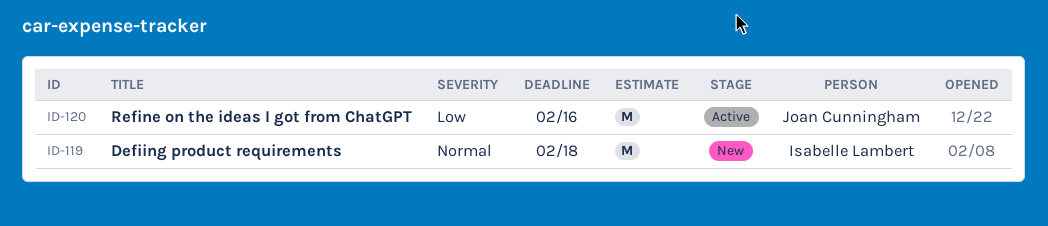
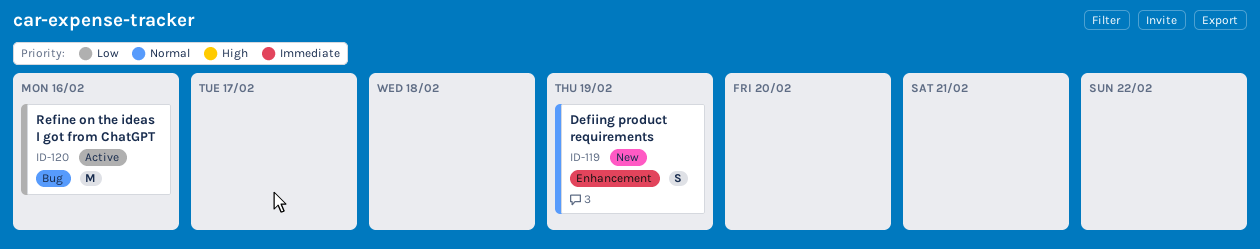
ID-119, estimate: M -> S
ID-119, due: Feb 18 -> Feb 19

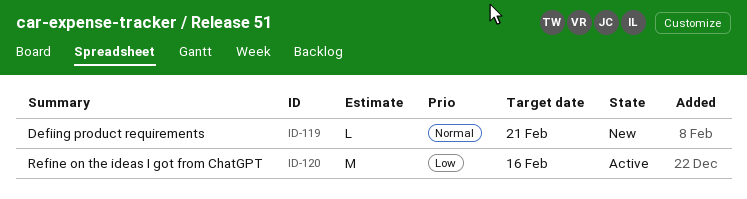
ID-119, estimate: S -> L
ID-119, due: Feb 19 -> Feb 21

